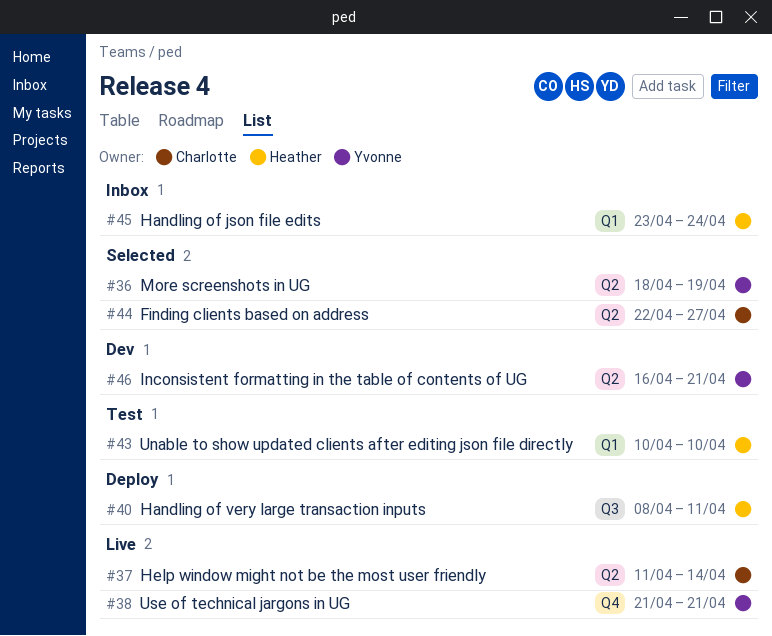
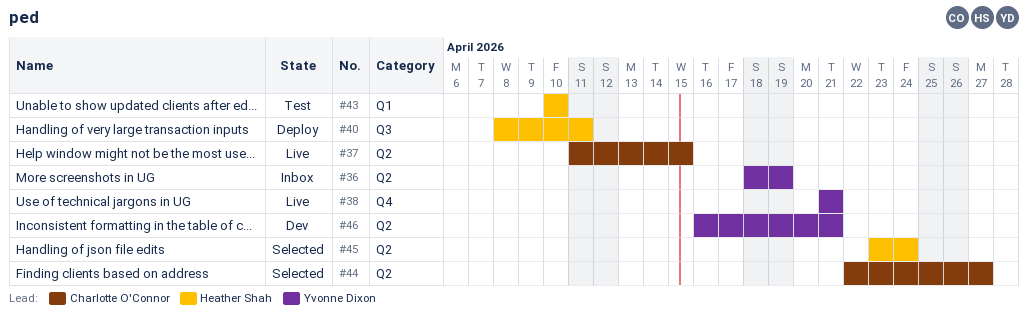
#36, status: Selected -> Inbox
#37, due: Apr 14 -> Apr 15
#45, status: Inbox -> Selected
#45, label: Q1 -> Q2

